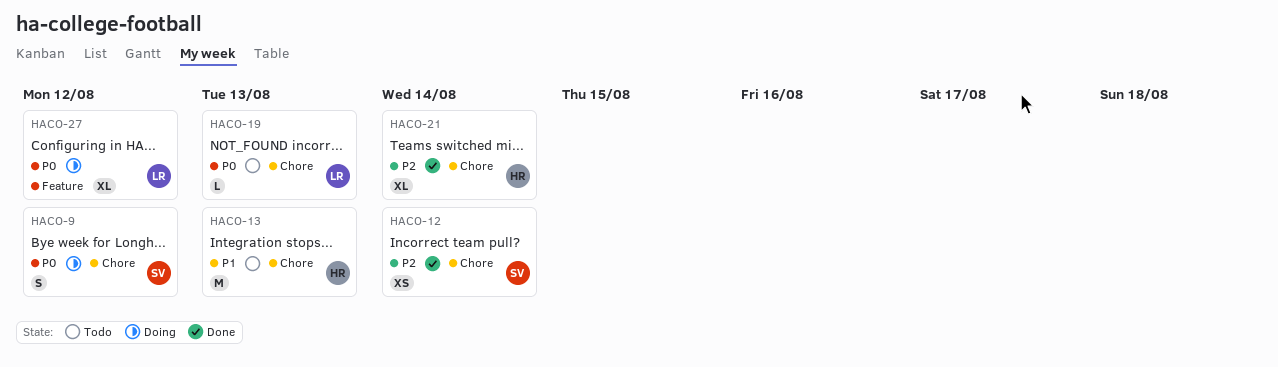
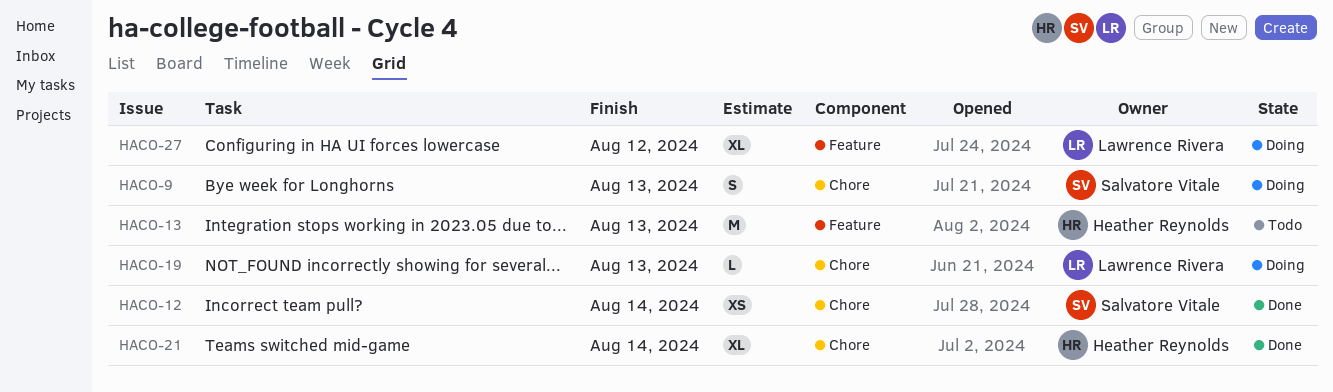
HACO-9, due: Aug 12 -> Aug 13
HACO-13, label: Chore -> Feature
HACO-19, status: Todo -> Doing

